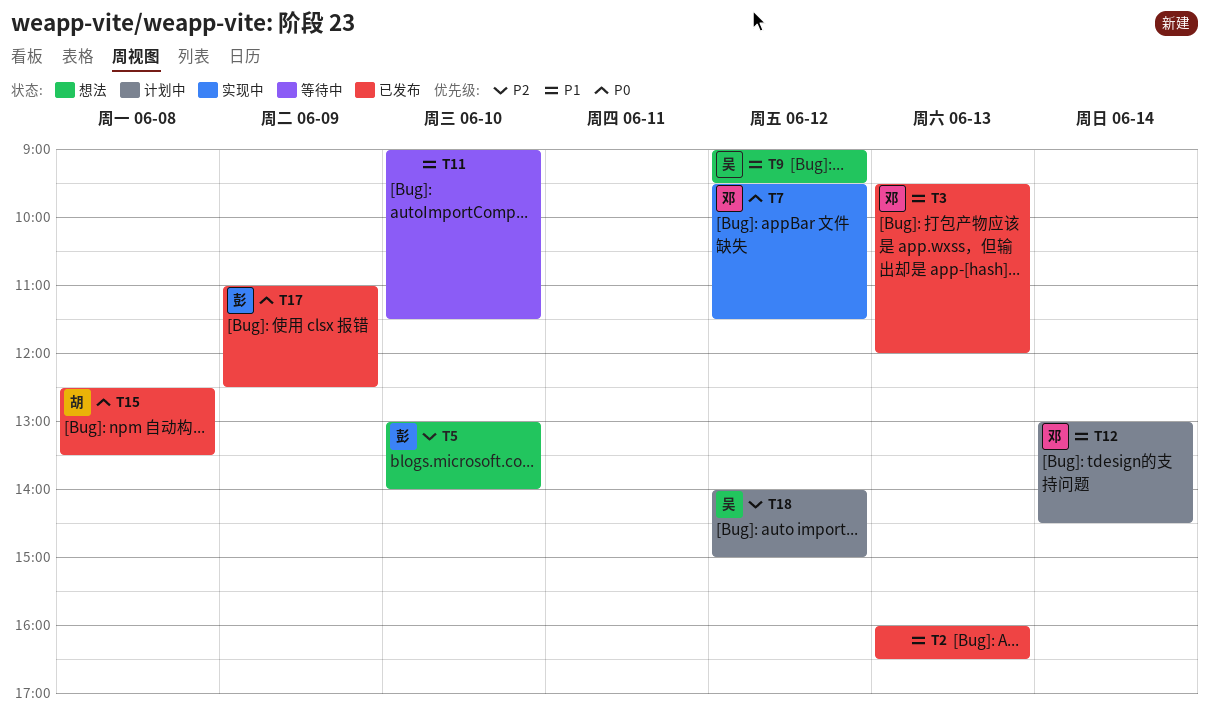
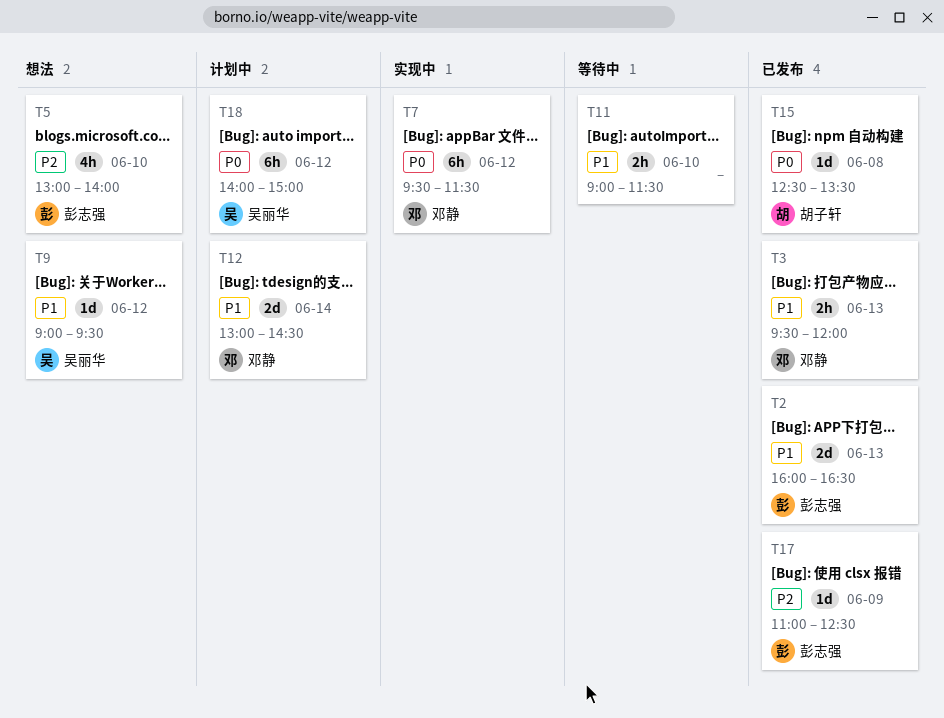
T2, owner: none -> 彭志强
T17, priority: P0 -> P2
T18, priority: P2 -> P0

